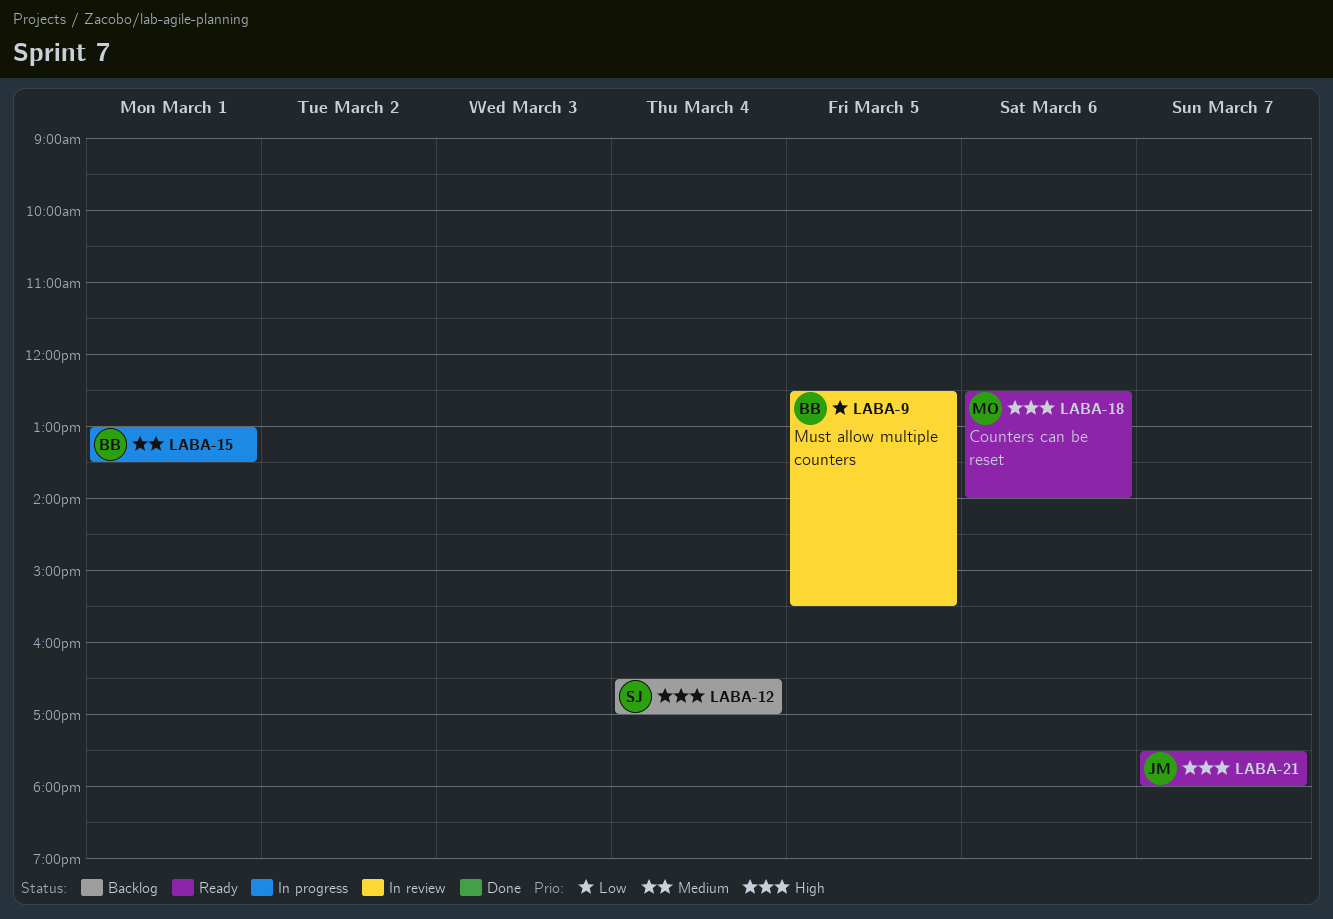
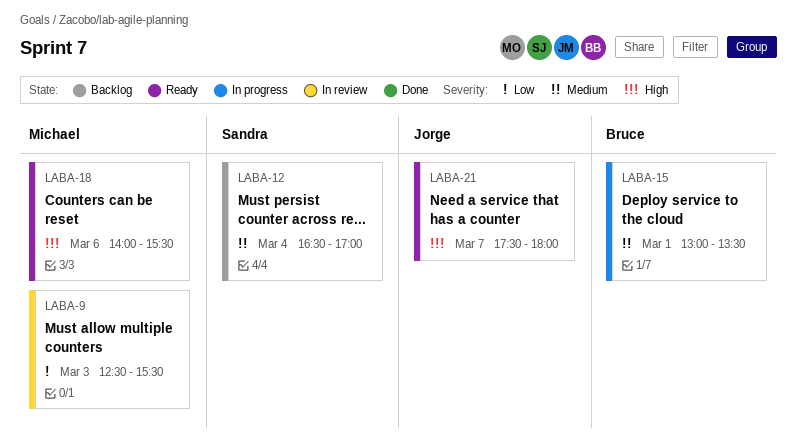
LABA-9, owner: Bruce -> Michael
LABA-9, day: Mar 5 -> Mar 3
LABA-12, priority: High -> Medium
LABA-18, begins: 12:30 -> 14:00
LABA-18, ends: 14:00 -> 15:30

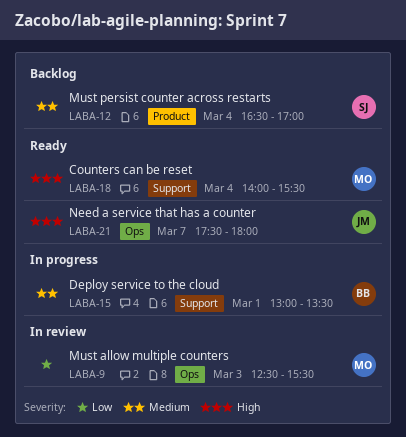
LABA-18, day: Mar 6 -> Mar 4

